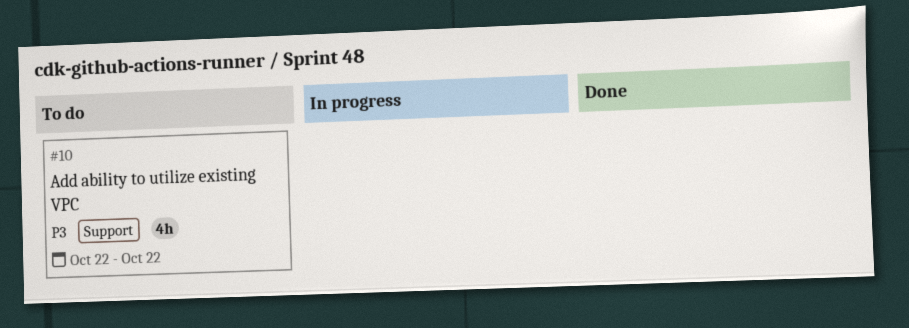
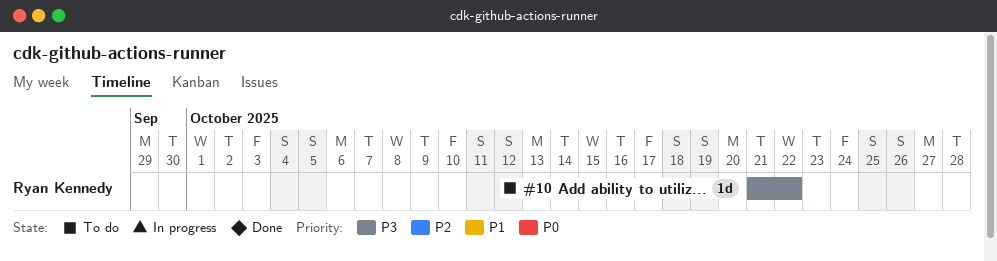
#10, estimate: 4h -> 1d
#10, start: Oct 22 -> Oct 21

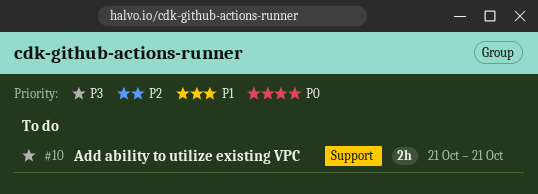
#10, estimate: 1d -> 2h
#10, due: Oct 22 -> Oct 21

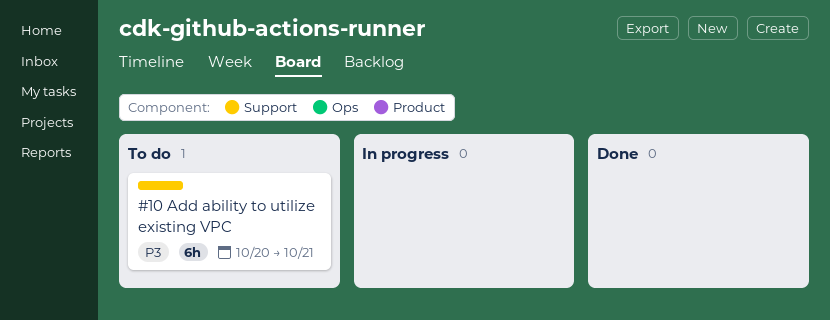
#10, estimate: 2h -> 6h
#10, start: Oct 21 -> Oct 20

